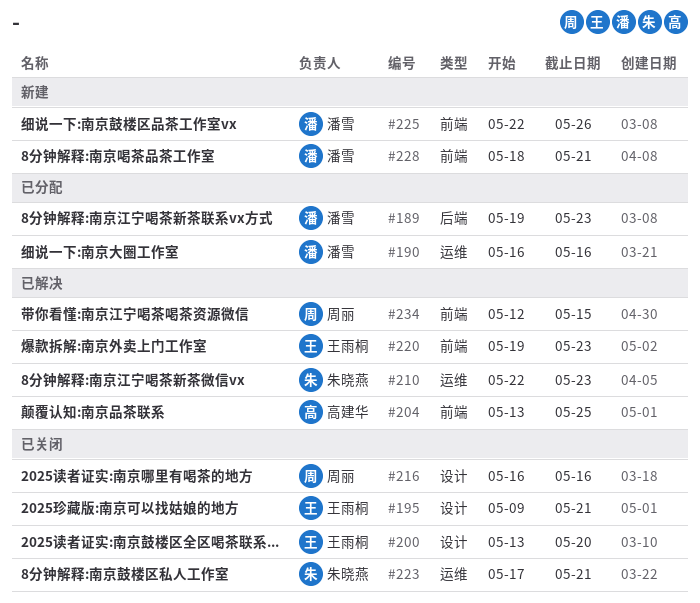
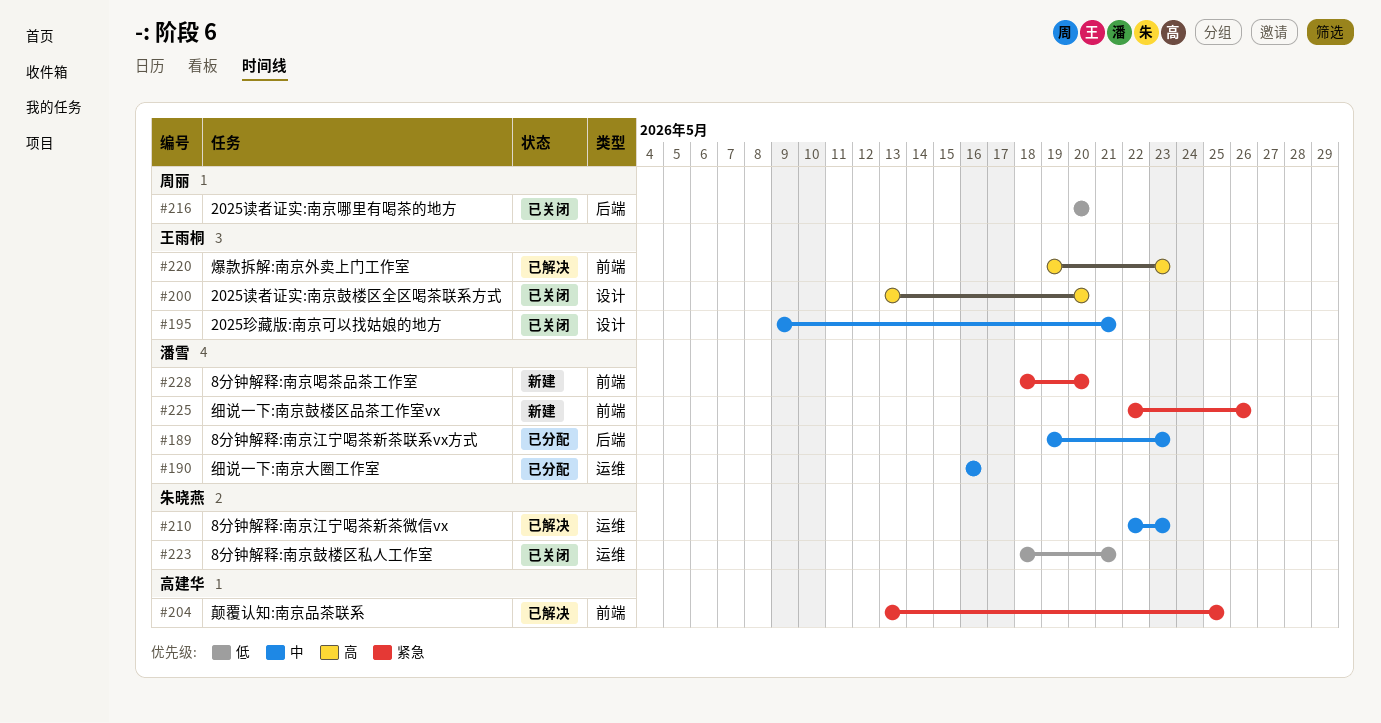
#216, label: 设计 -> 后端
#216, start: May 16 -> May 20
#216, due: May 16 -> May 20
#223, start: May 17 -> May 18
#228, due: May 21 -> May 20
#234: present -> none

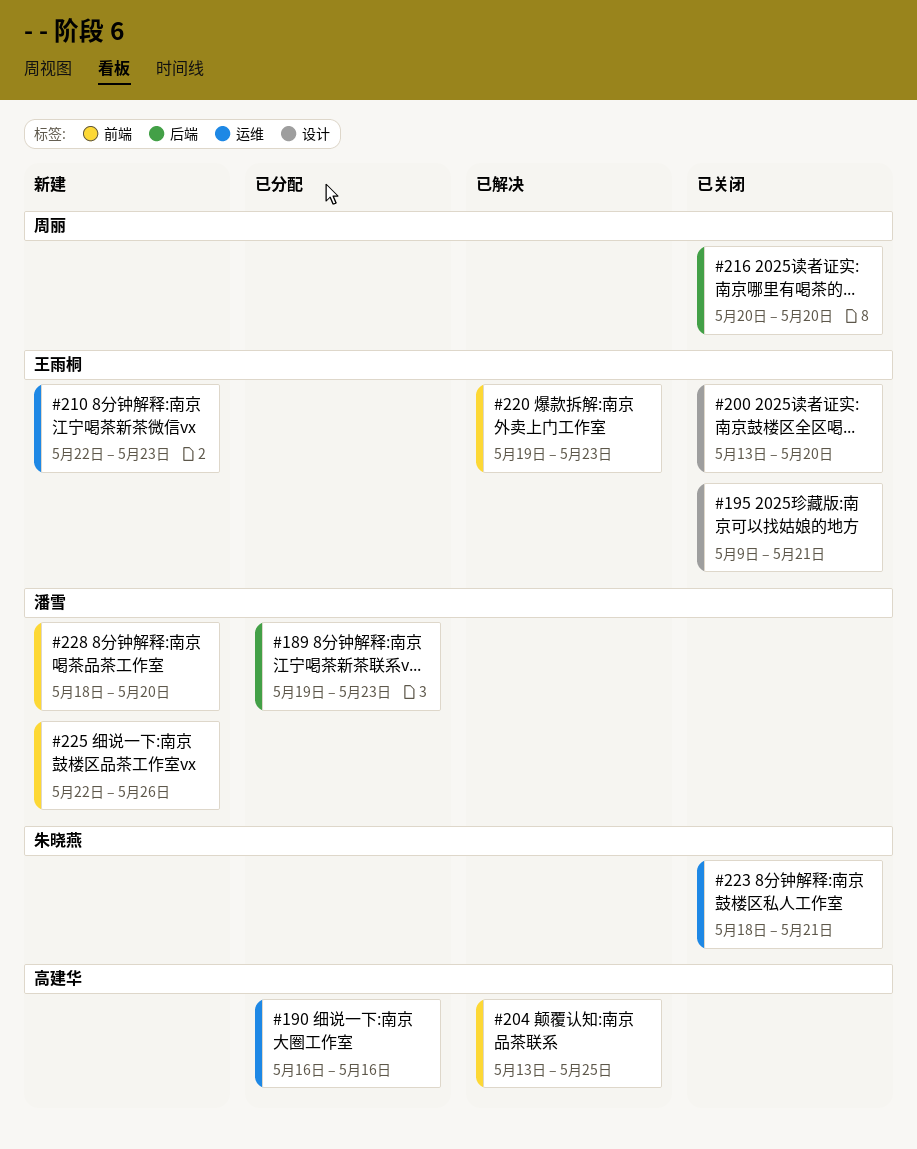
#190, owner: 潘雪 -> 高建华
#210, status: 已解决 -> 新建
#210, owner: 朱晓燕 -> 王雨桐

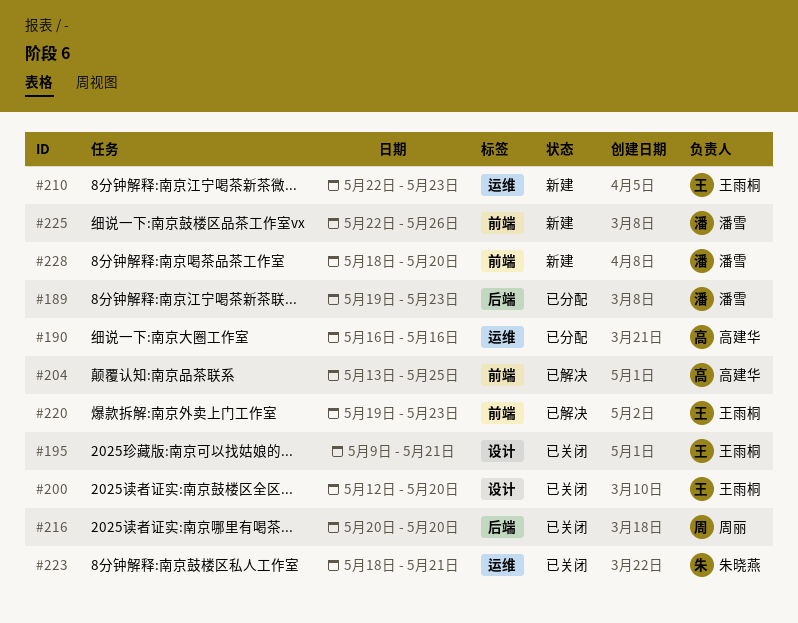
#200, start: May 13 -> May 12

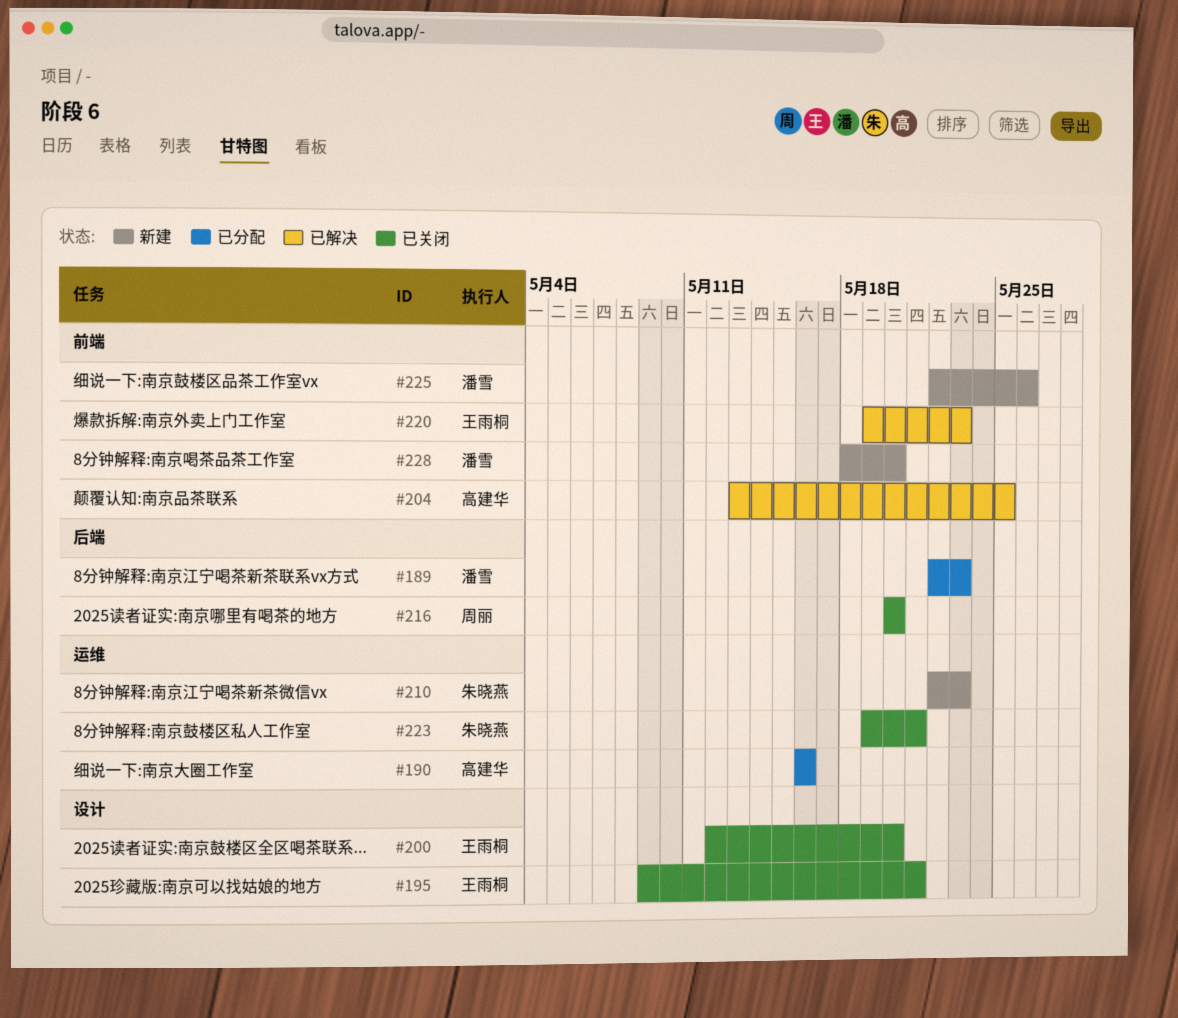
#189, start: May 19 -> May 22
#210, owner: 王雨桐 -> 朱晓燕
#223, start: May 18 -> May 19

